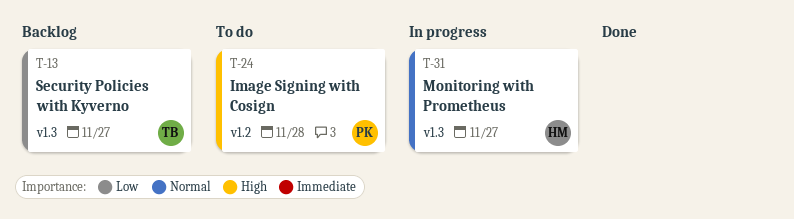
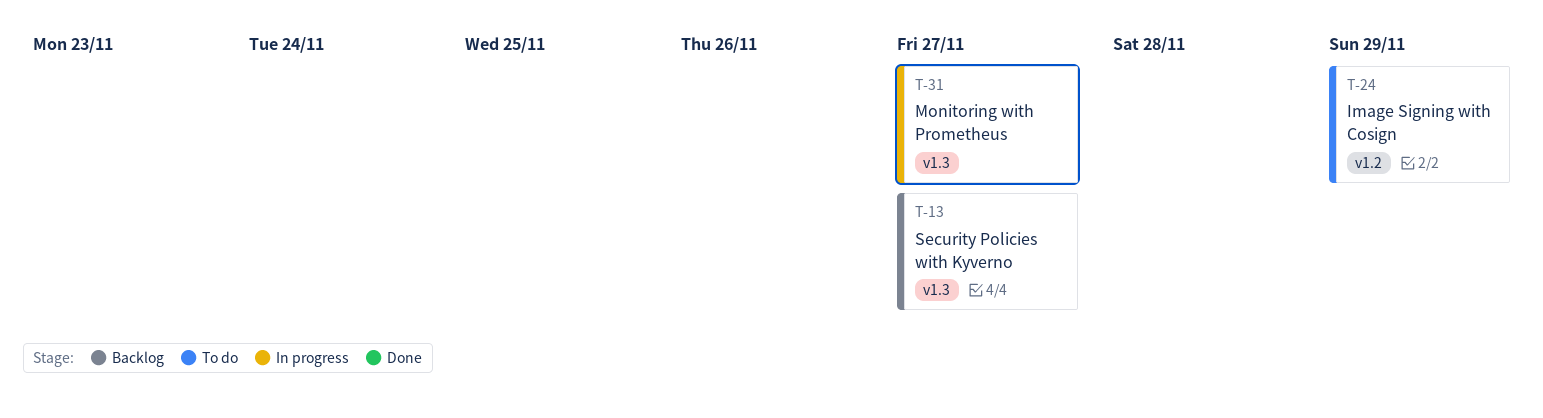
T-24, due: Nov 28 -> Nov 29

